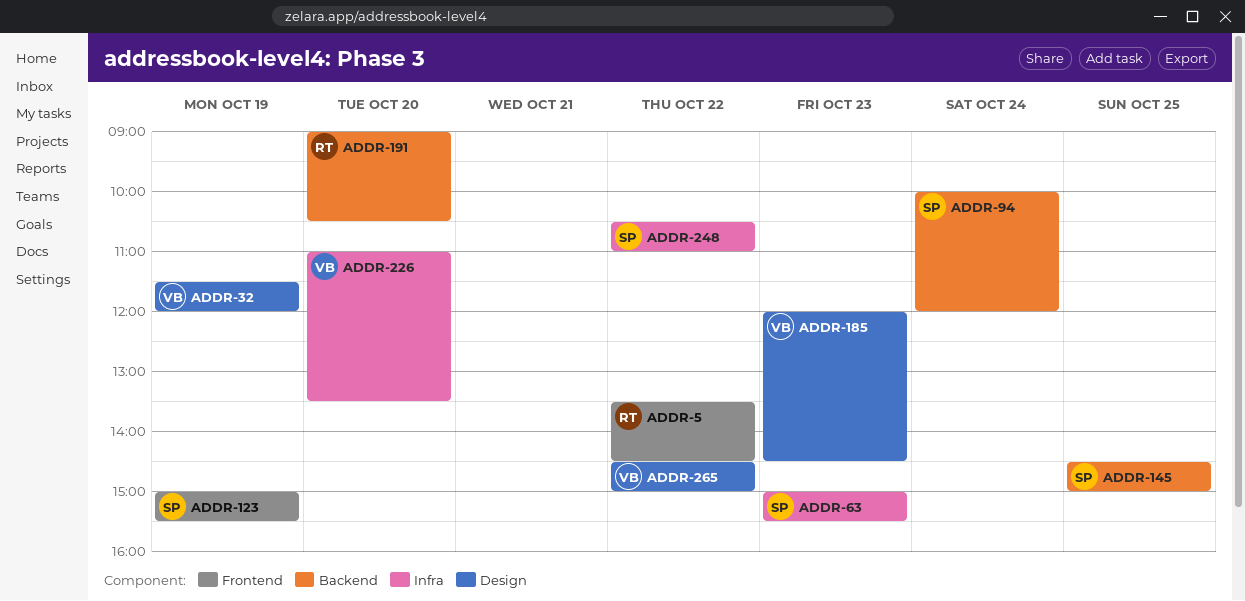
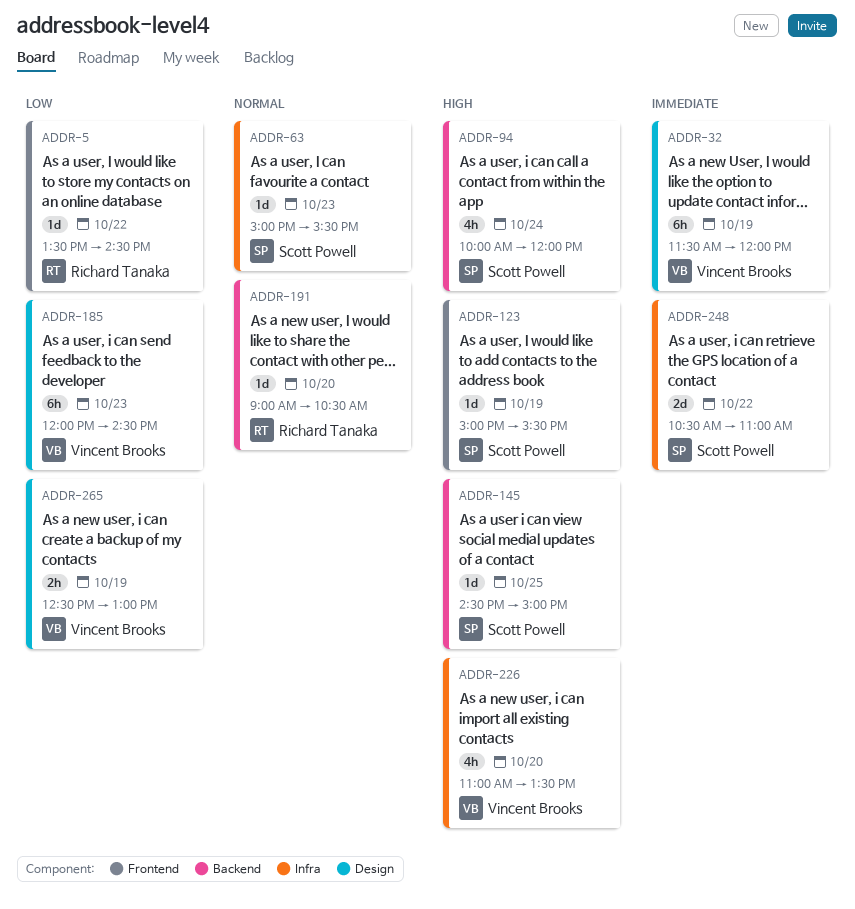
ADDR-265, day: Oct 22 -> Oct 19
ADDR-265, begins: 14:30 -> 12:30
ADDR-265, ends: 15:00 -> 13:00

